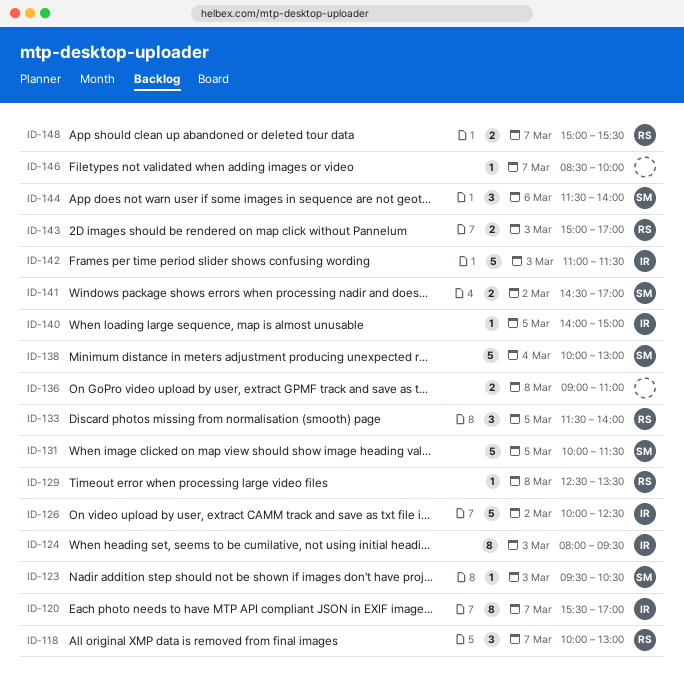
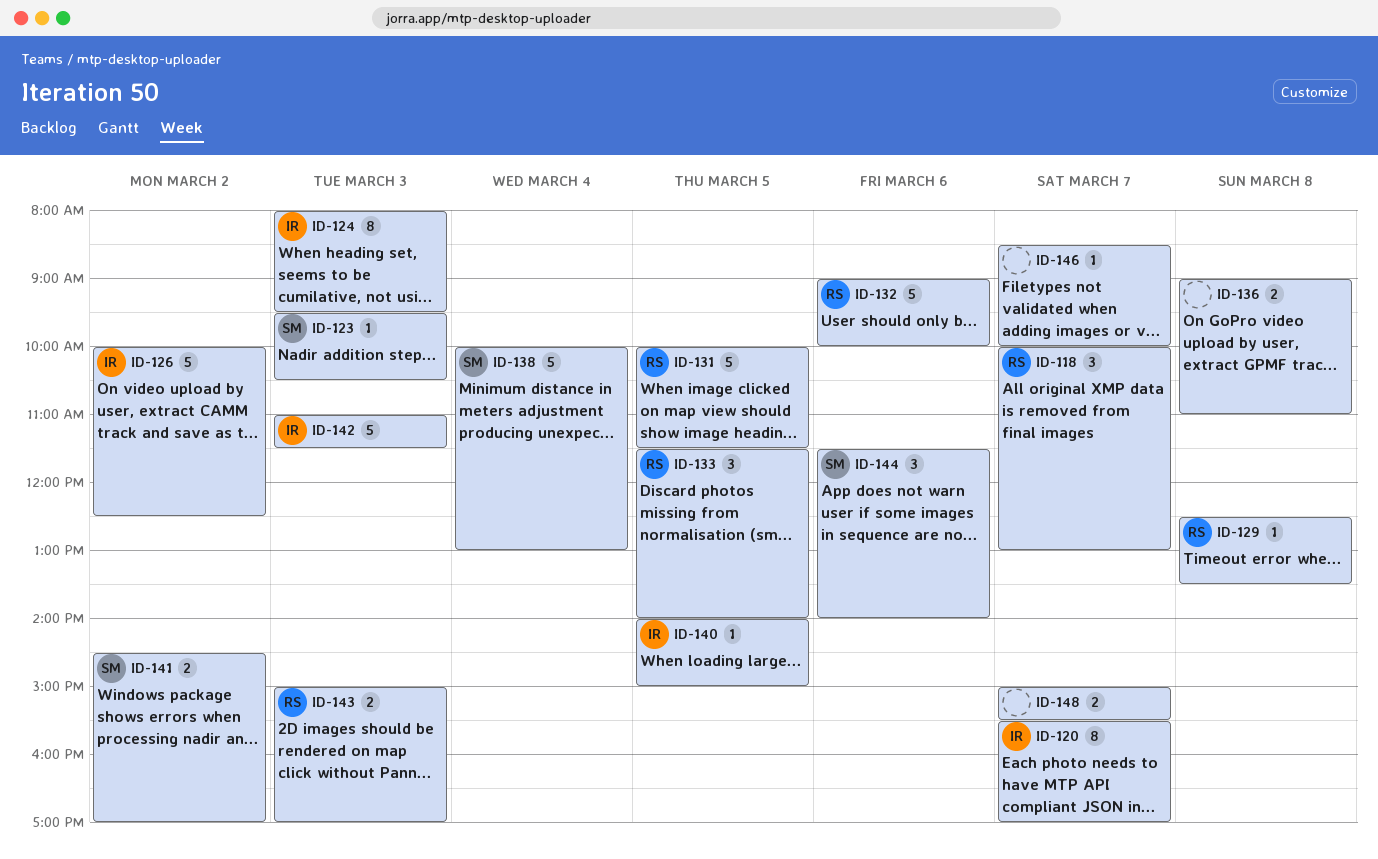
ID-131, owner: SM -> RS
ID-132: none -> present
ID-148, owner: RS -> none

